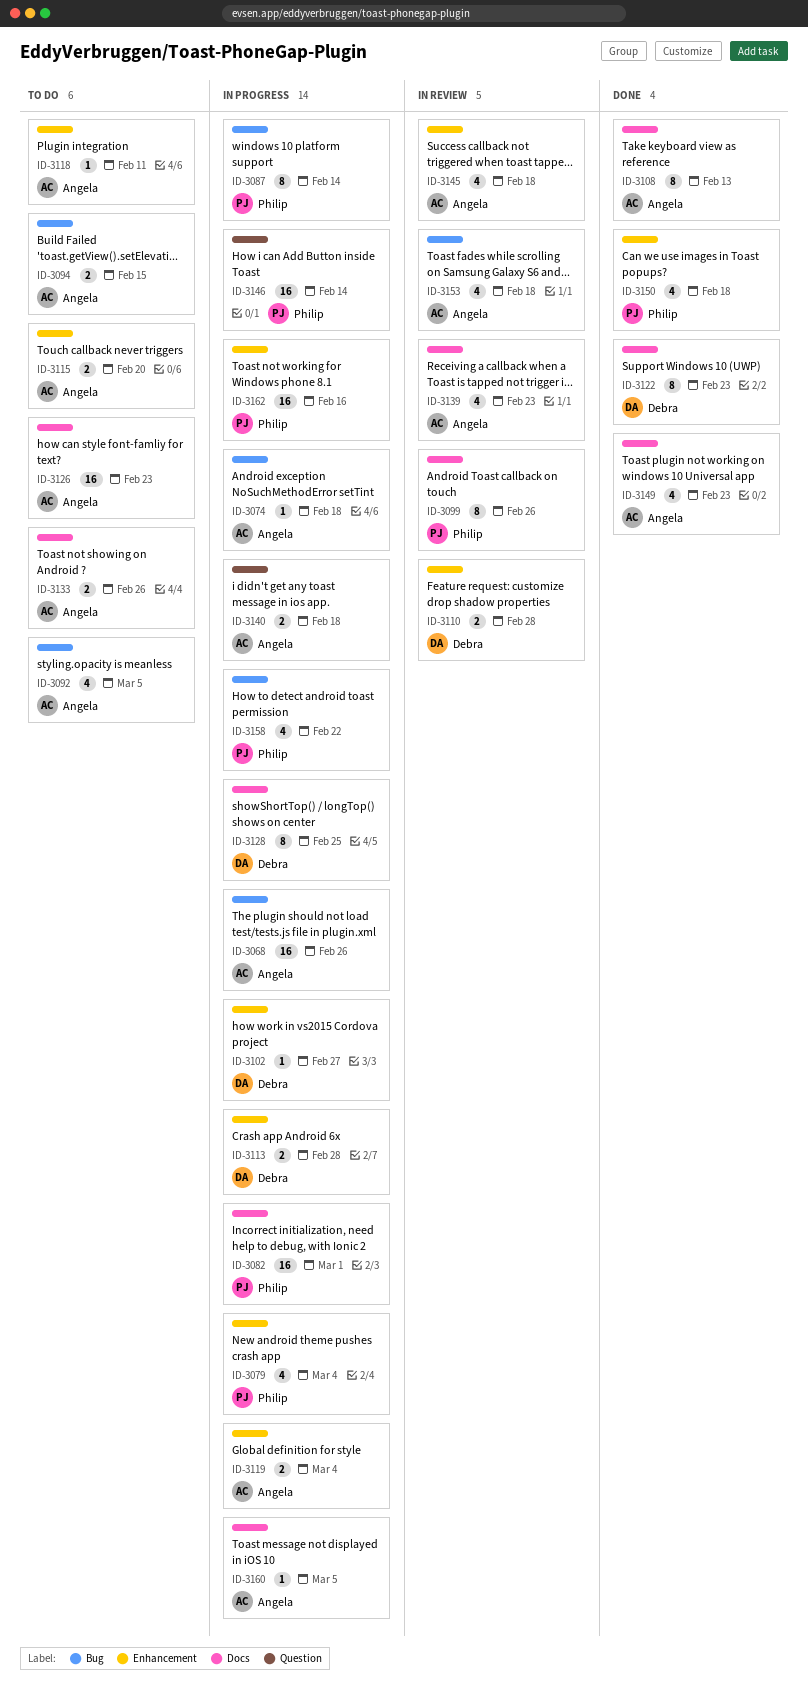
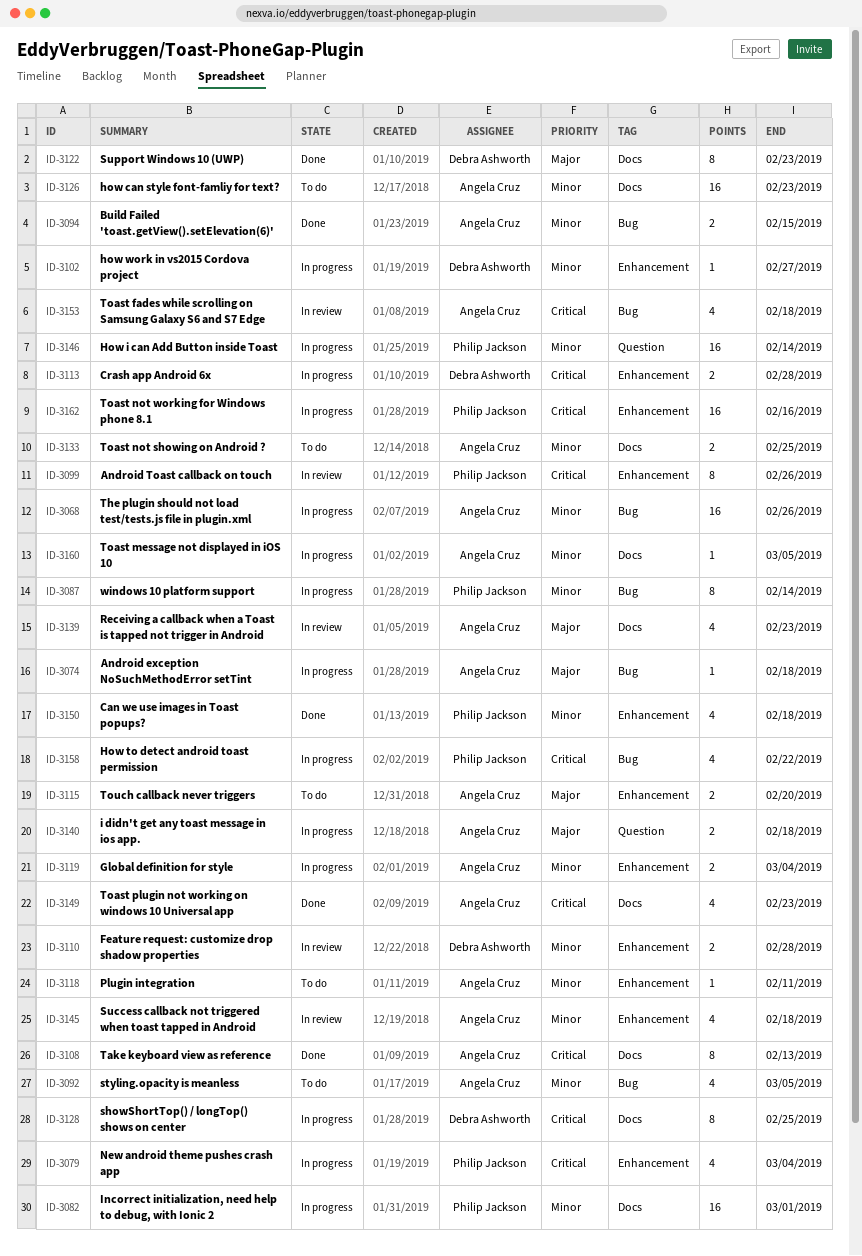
ID-3094, status: To do -> Done
ID-3099, label: Docs -> Enhancement
ID-3133, due: Feb 26 -> Feb 25

